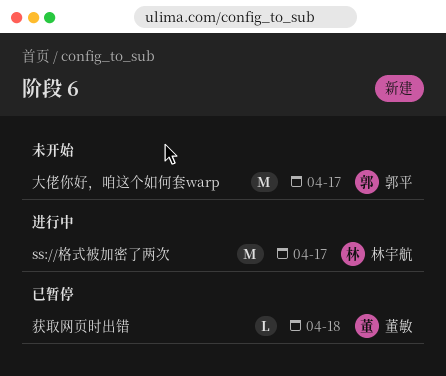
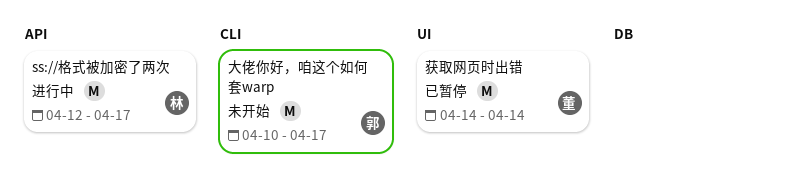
获取网页时出错, estimate: L -> M
获取网页时出错, due: Apr 18 -> Apr 14

